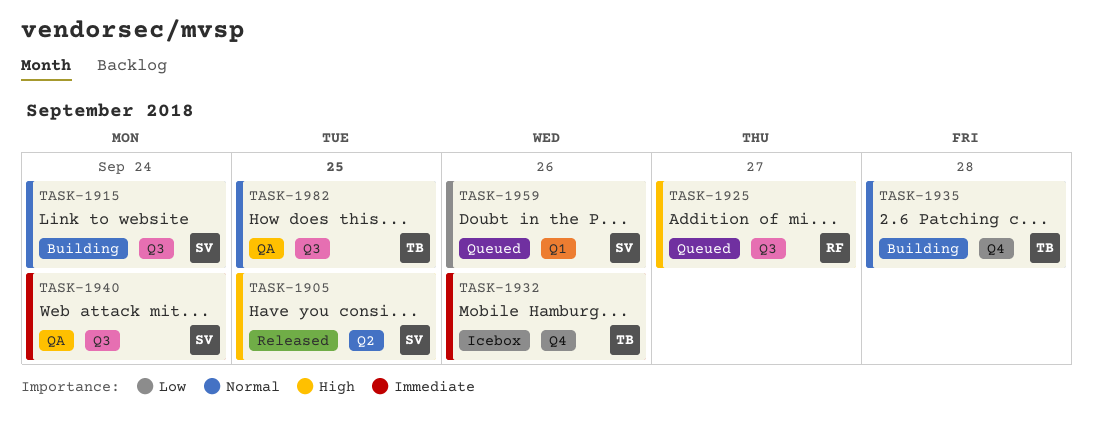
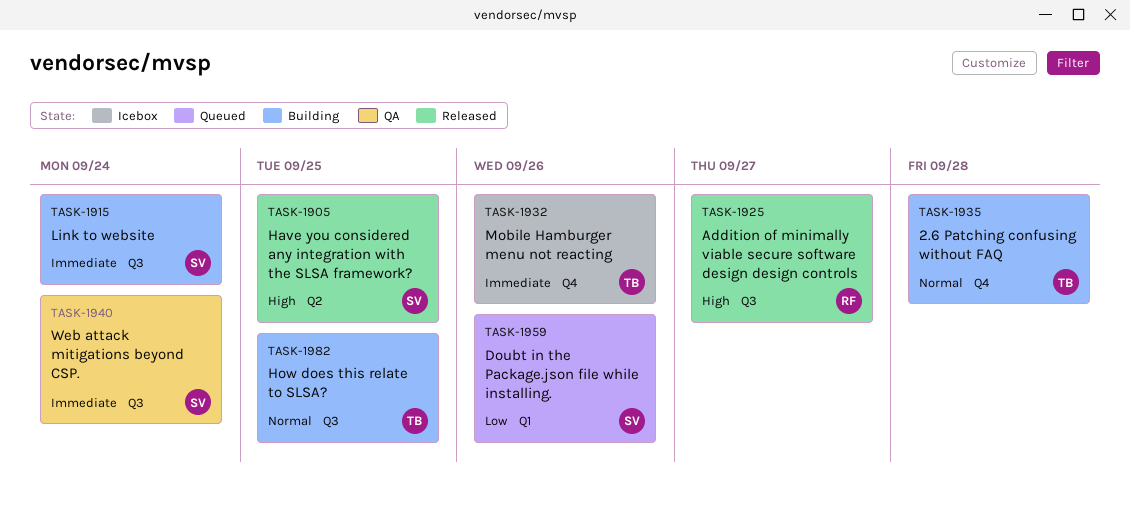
TASK-1915, priority: Normal -> Immediate
TASK-1925, status: Queued -> Released
TASK-1982, status: QA -> Building

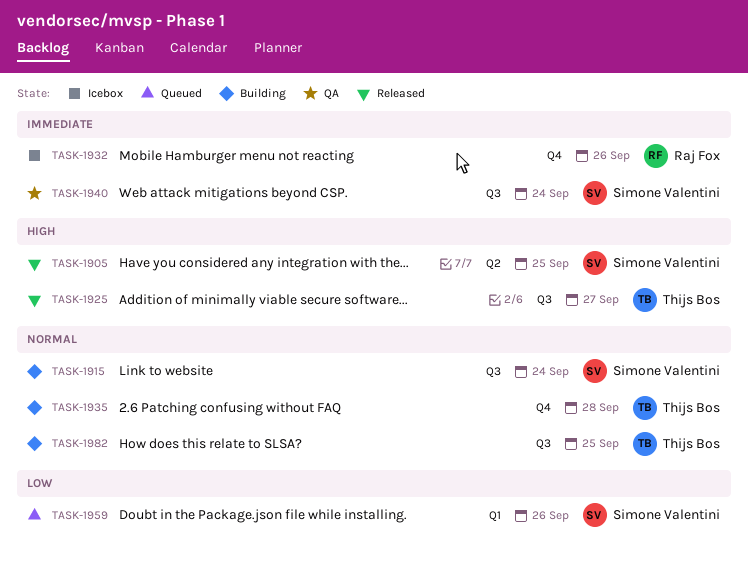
TASK-1915, priority: Immediate -> Normal
TASK-1925, owner: Raj Fox -> Thijs Bos
TASK-1932, owner: Thijs Bos -> Raj Fox

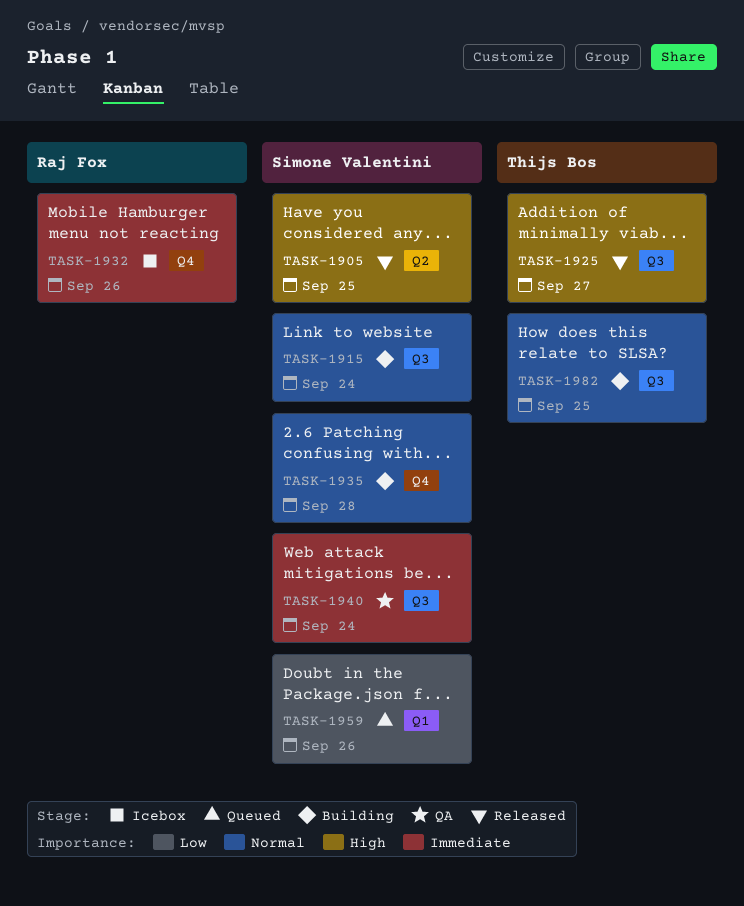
TASK-1935, owner: Thijs Bos -> Simone Valentini

